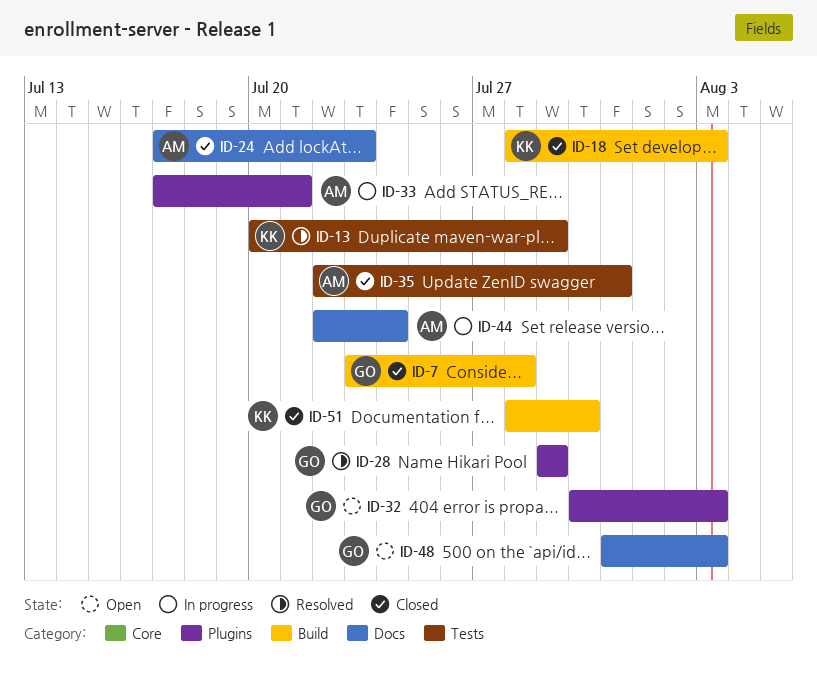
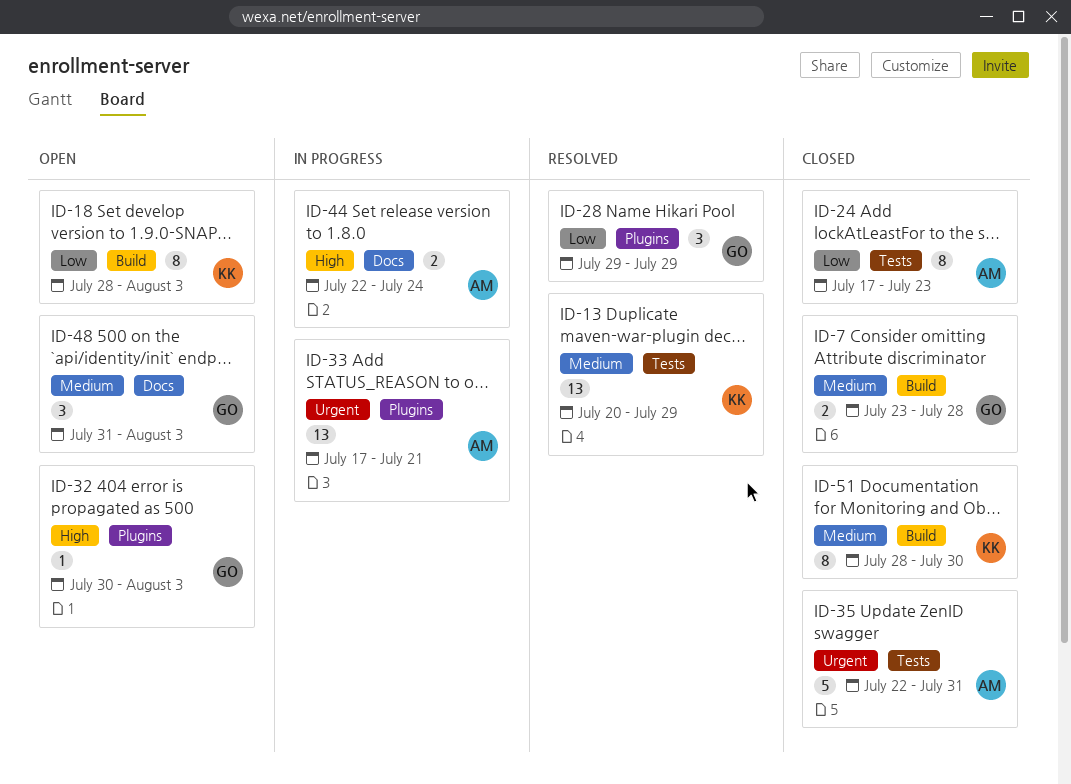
ID-18, status: Closed -> Open
ID-24, label: Docs -> Tests

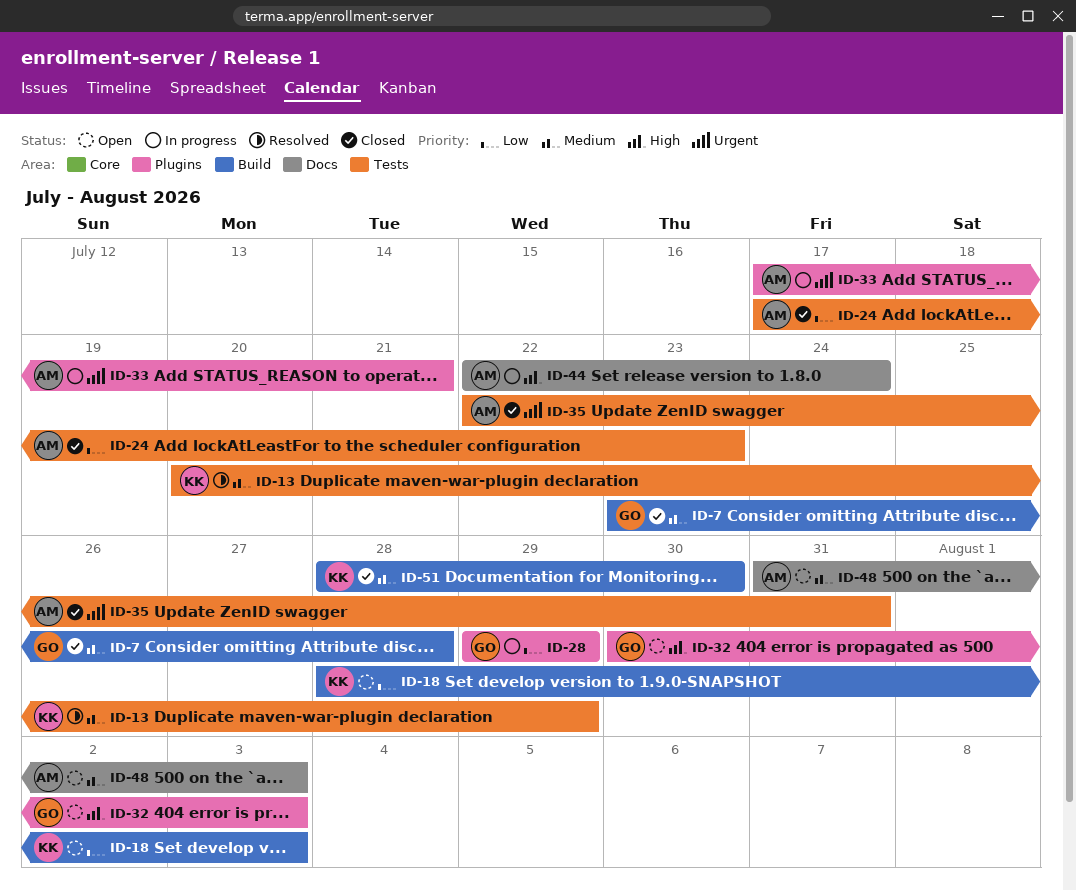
ID-28, status: Resolved -> In progress
ID-48, owner: GO -> AM

